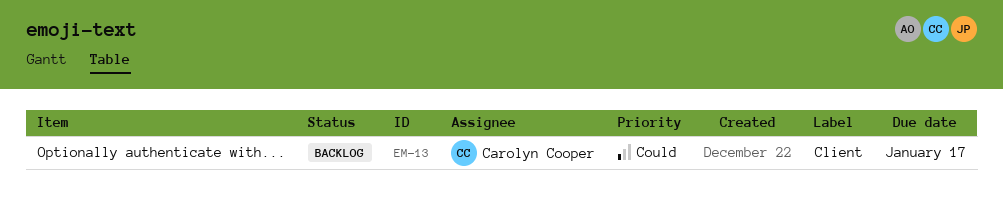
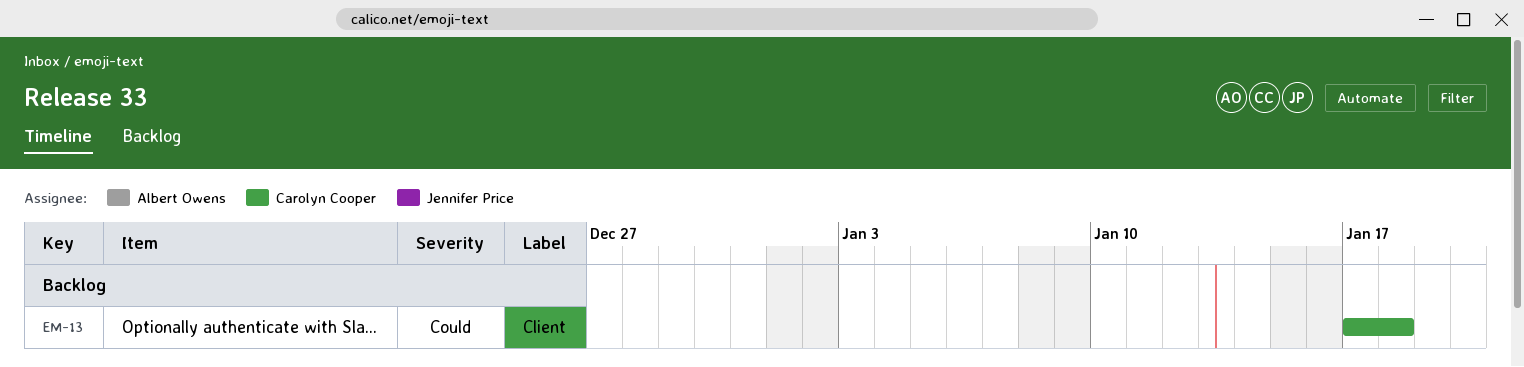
EM-13, due: Jan 17 -> Jan 18

